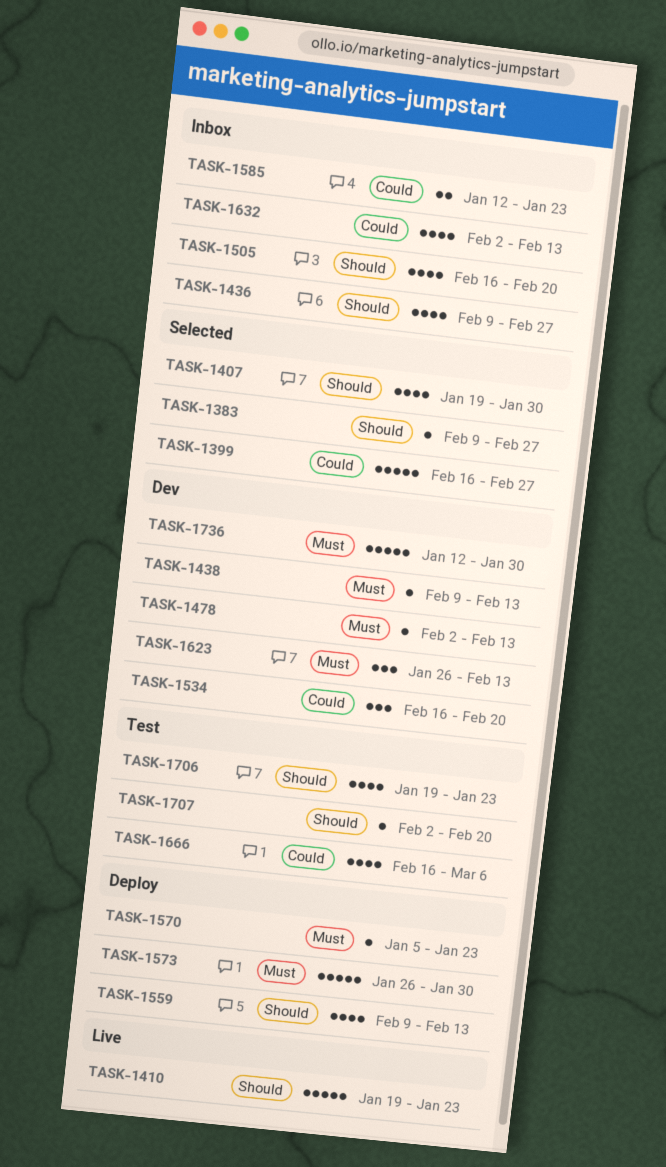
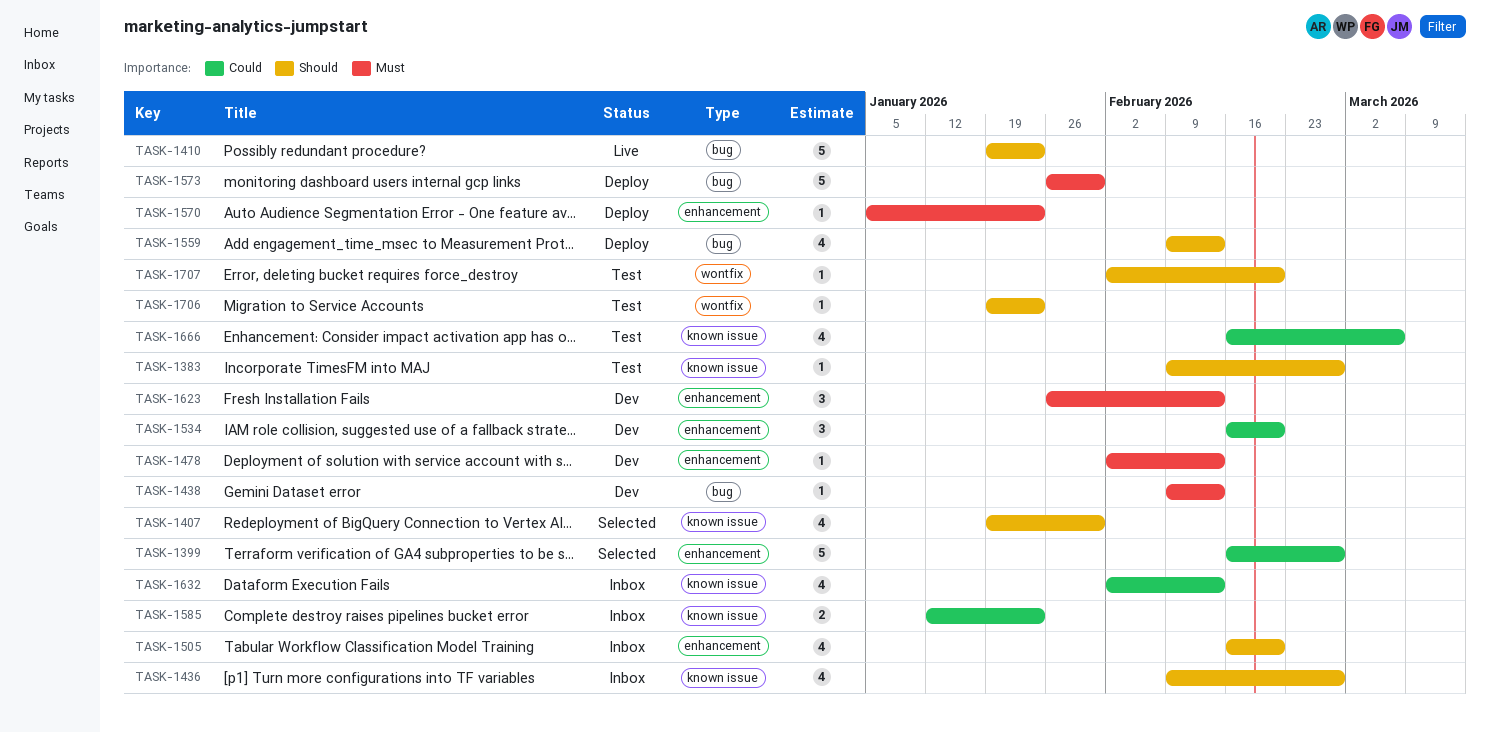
TASK-1383, status: Selected -> Test
TASK-1706, estimate: 4 -> 1
TASK-1736: present -> none

